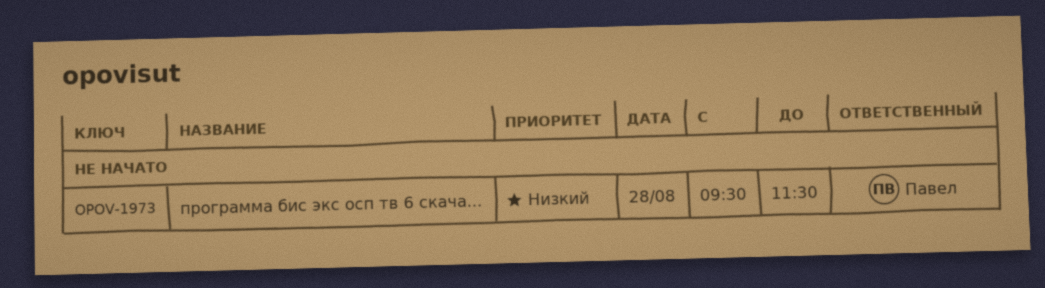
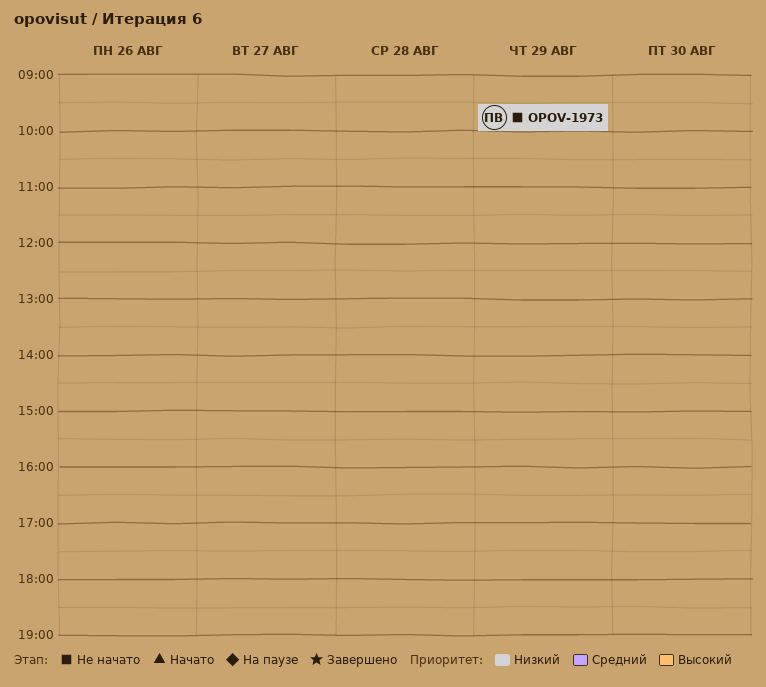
OPOV-1973, day: Aug 28 -> Aug 29
OPOV-1973, ends: 11:30 -> 10:00

